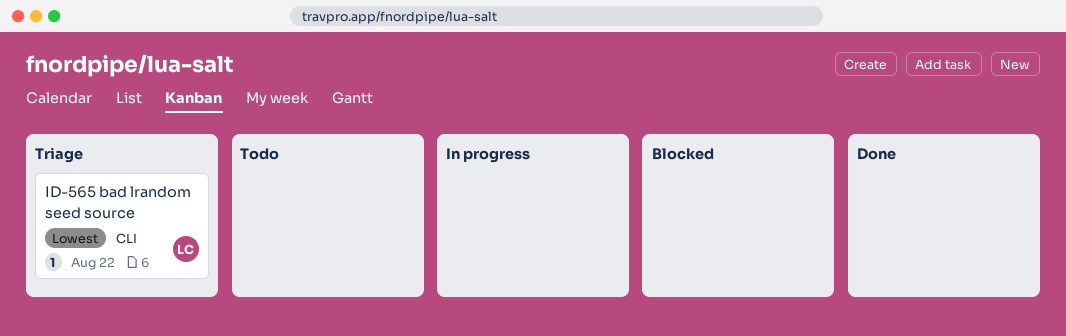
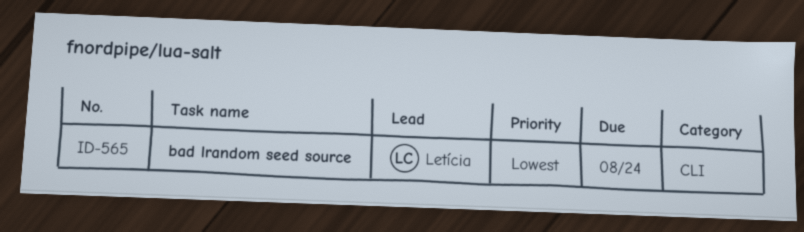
ID-565, due: Aug 22 -> Aug 24

